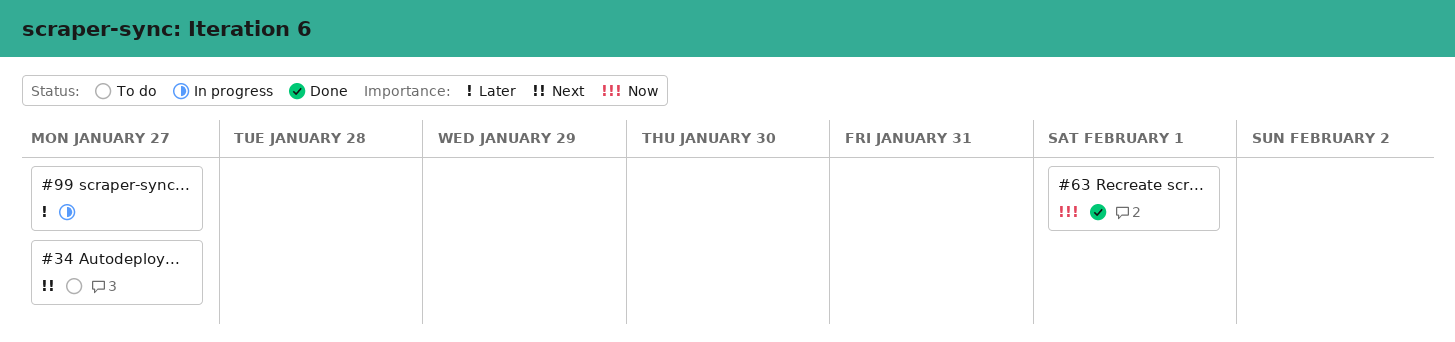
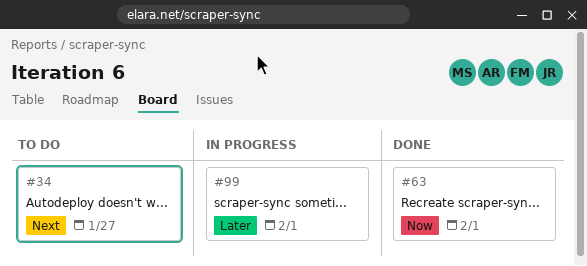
#99, due: Jan 27 -> Feb 1

